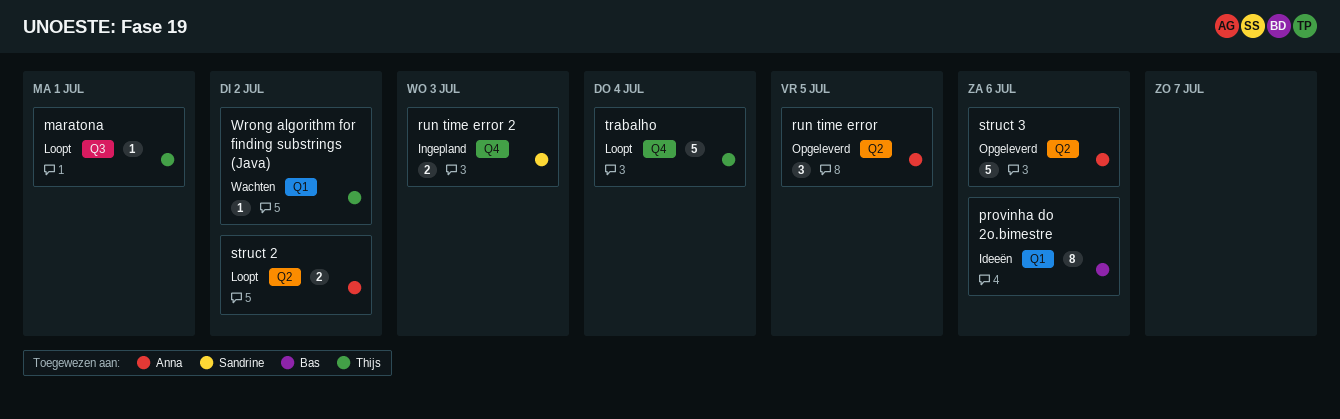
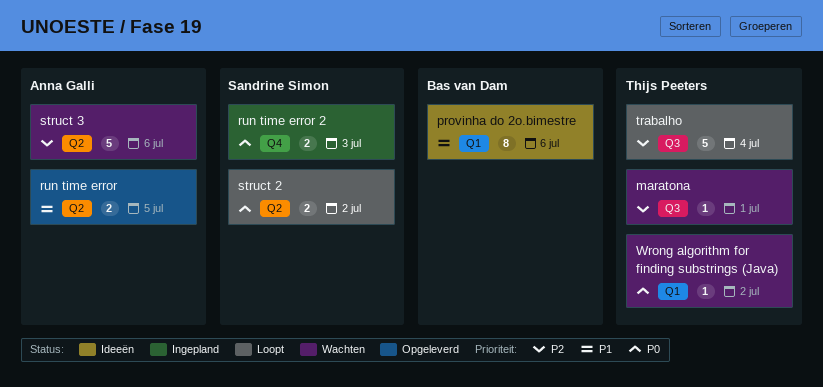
maratona, status: Loopt -> Wachten
run time error, estimate: 3 -> 2
struct 2, owner: Anna Galli -> Sandrine Simon
struct 3, status: Opgeleverd -> Wachten
trabalho, label: Q4 -> Q3

